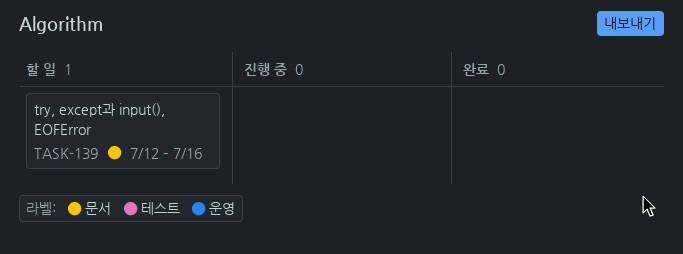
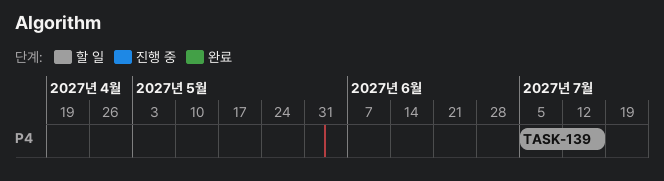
TASK-139, start: Jul 12 -> Jul 5

